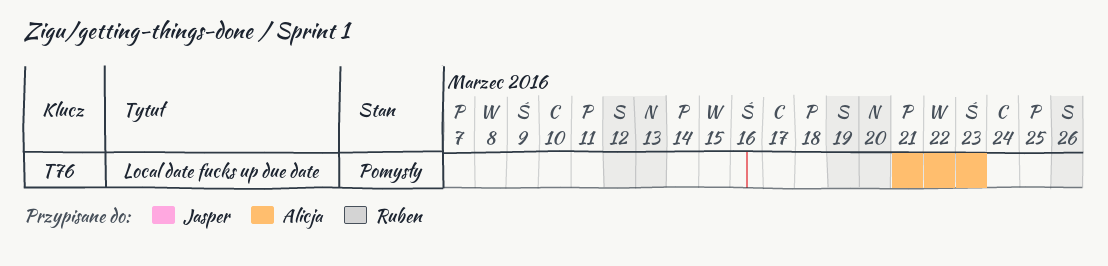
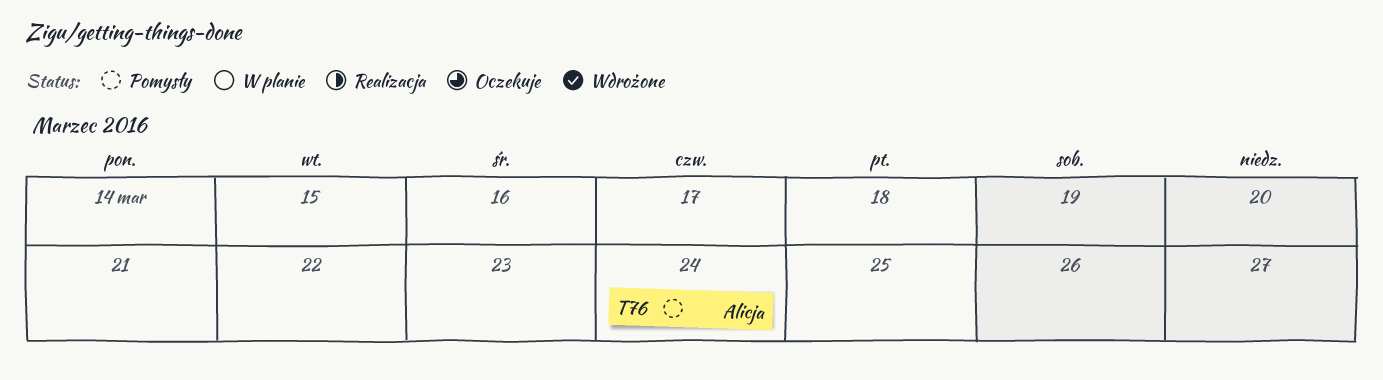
T76, due: Mar 23 -> Mar 24

